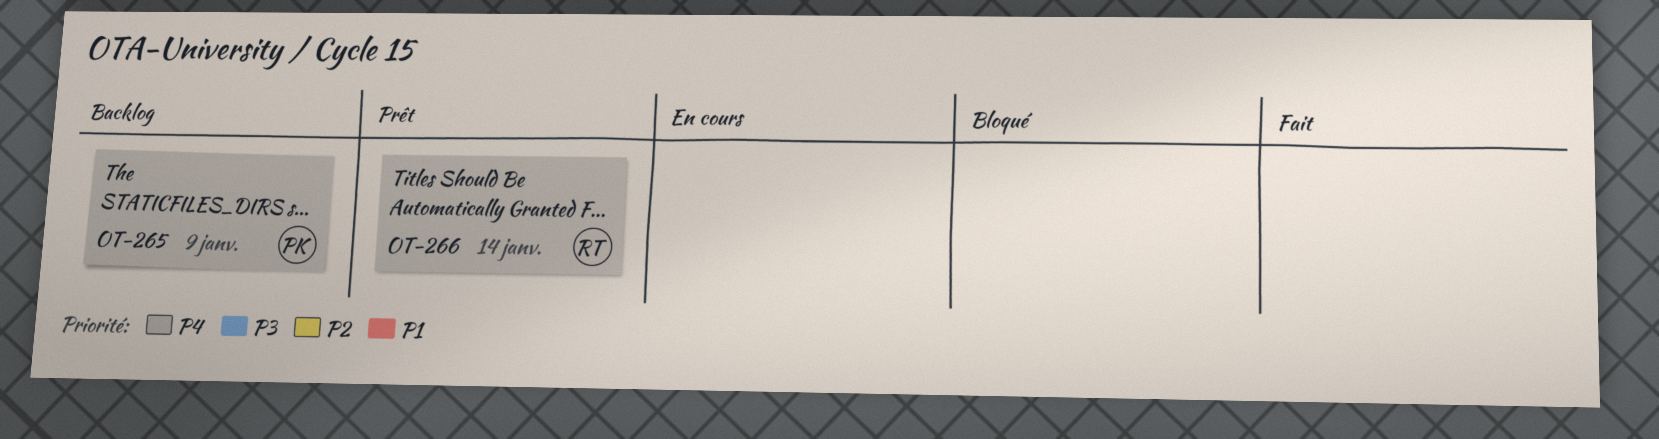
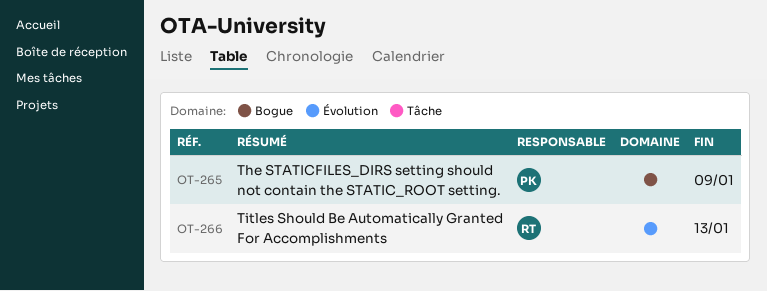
OT-266, due: Jan 14 -> Jan 13

